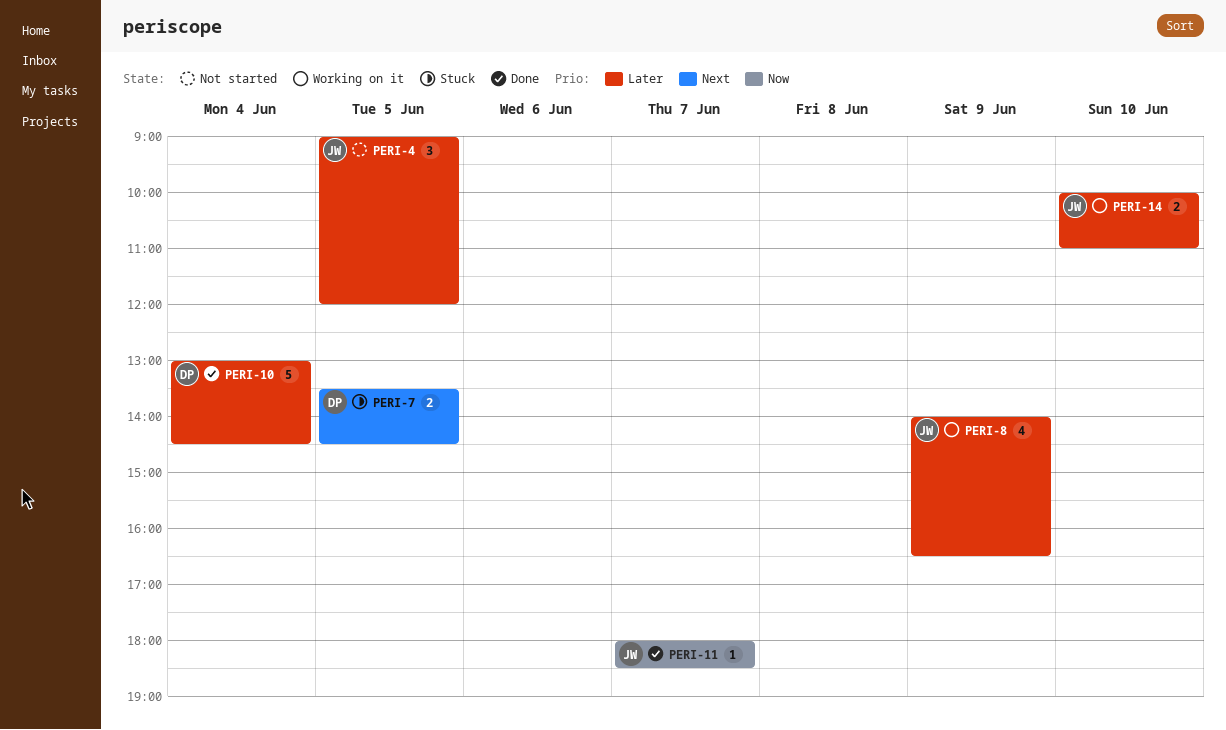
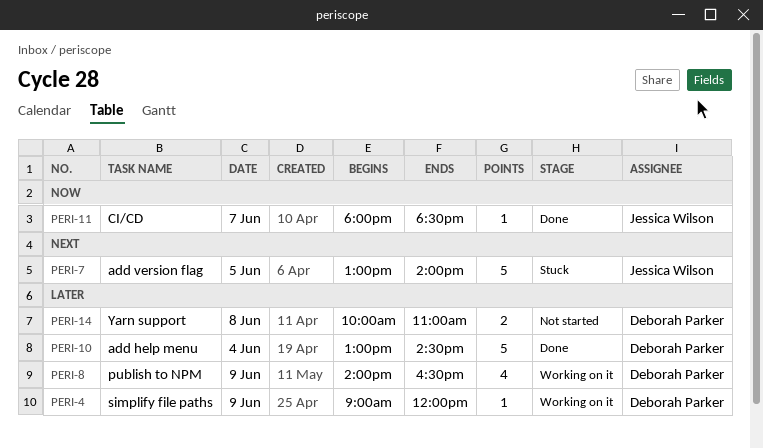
PERI-4, status: Not started -> Working on it
PERI-4, owner: Jessica Wilson -> Deborah Parker
PERI-4, estimate: 3 -> 1
PERI-4, day: Jun 5 -> Jun 9
PERI-7, owner: Deborah Parker -> Jessica Wilson
PERI-7, estimate: 2 -> 5
PERI-7, begins: 13:30 -> 13:00
PERI-7, ends: 14:30 -> 14:00
PERI-8, owner: Jessica Wilson -> Deborah Parker
PERI-14, status: Working on it -> Not started
PERI-14, owner: Jessica Wilson -> Deborah Parker
PERI-14, day: Jun 10 -> Jun 8

